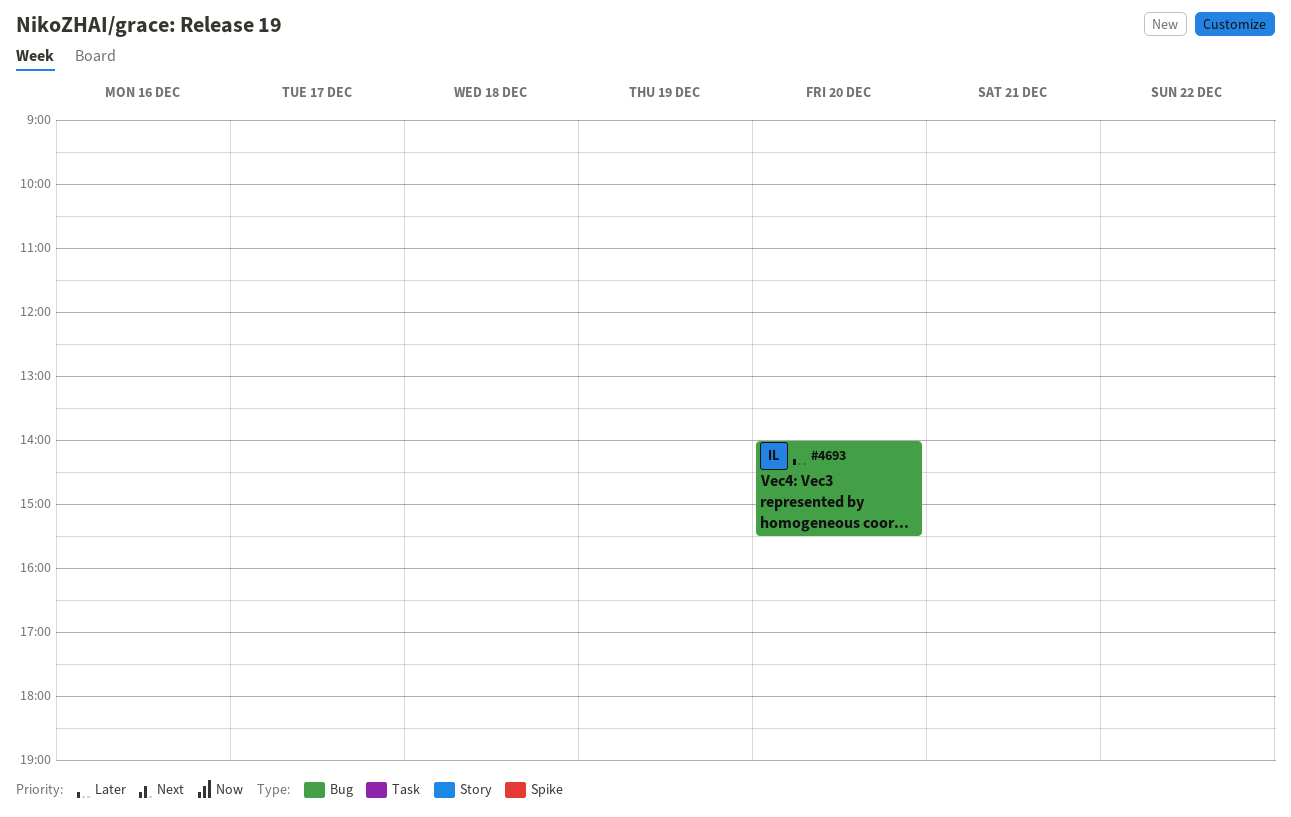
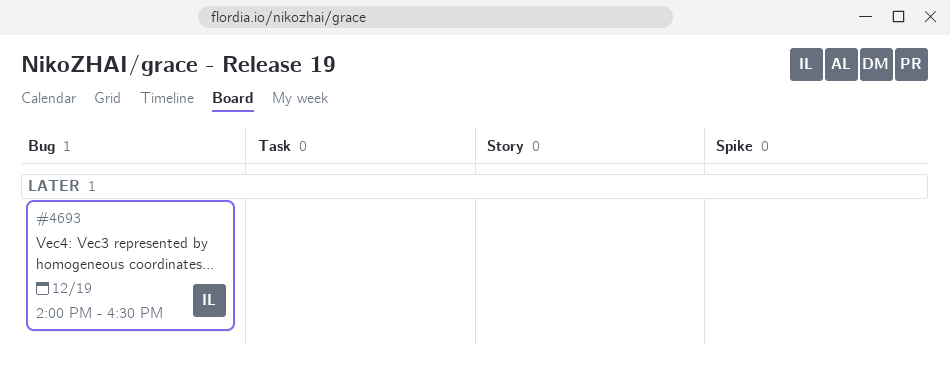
#4693, day: Dec 20 -> Dec 19
#4693, ends: 15:30 -> 16:30

